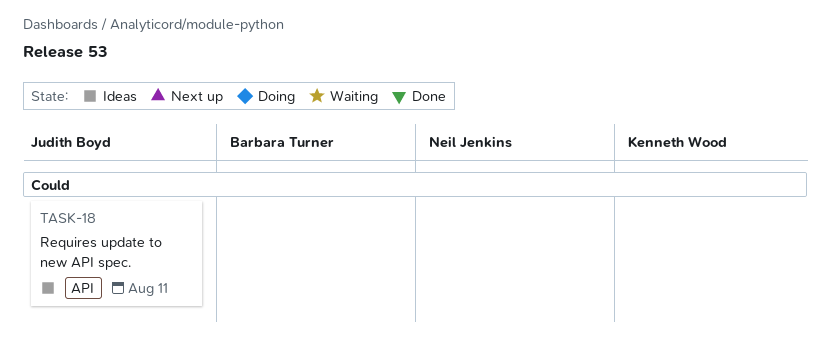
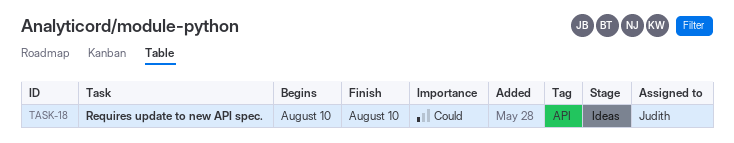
TASK-18, due: Aug 11 -> Aug 10

